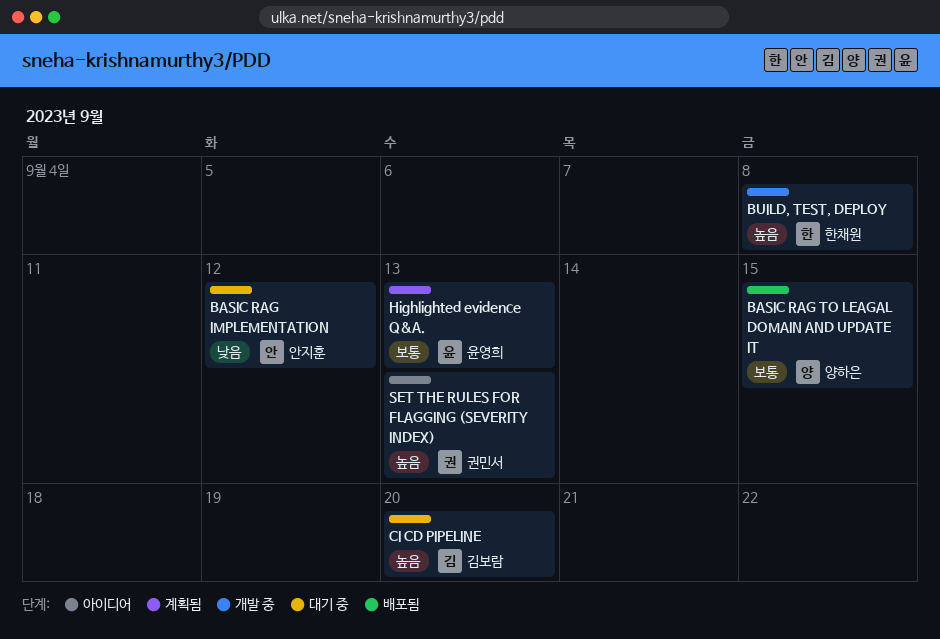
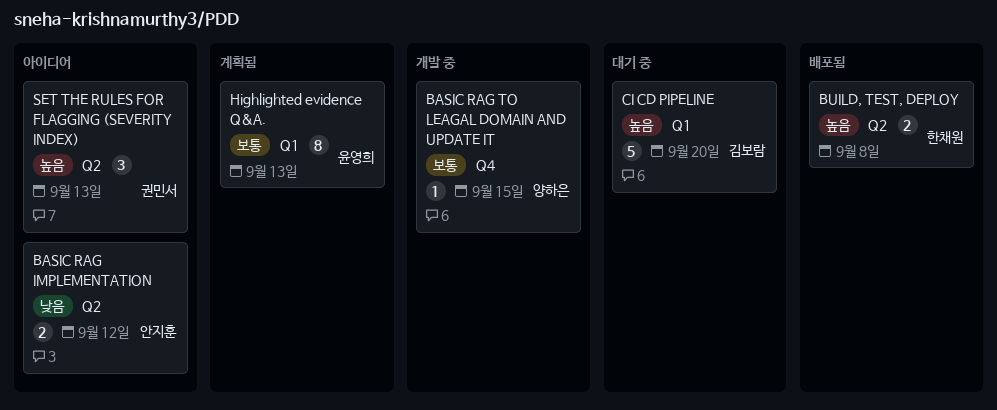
BASIC RAG IMPLEMENTATION, status: 대기 중 -> 아이디어
BASIC RAG TO LEAGAL DOMAIN AND UPDATE IT, status: 배포됨 -> 개발 중
BUILD, TEST, DEPLOY, status: 개발 중 -> 배포됨

